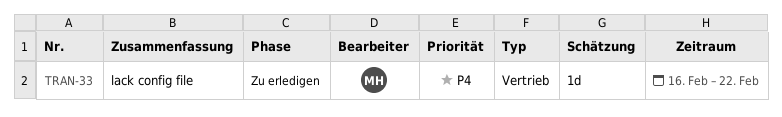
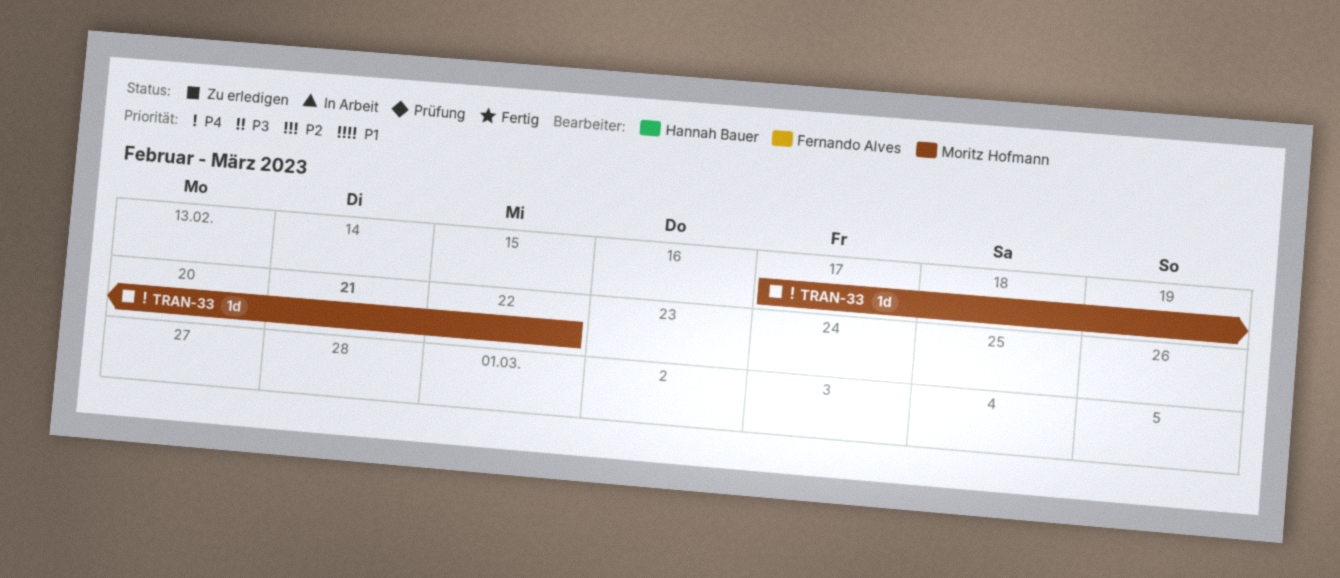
TRAN-33, start: Feb 16 -> Feb 17

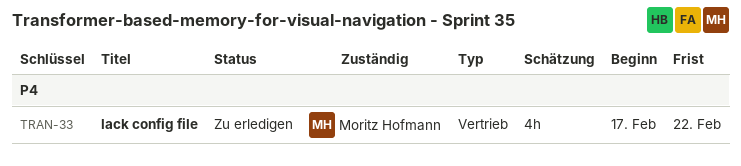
TRAN-33, estimate: 1d -> 4h

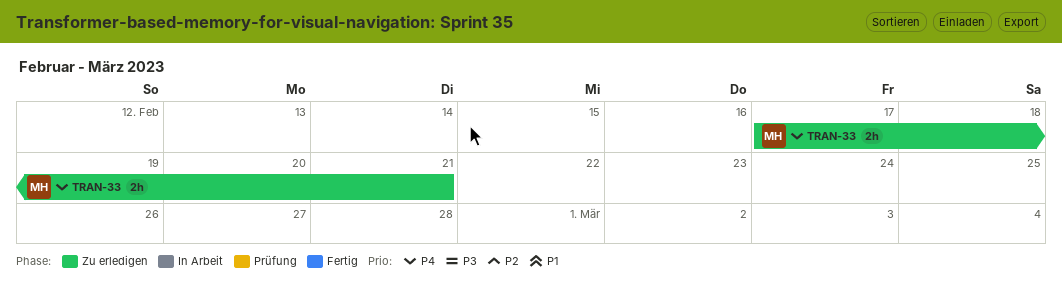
TRAN-33, estimate: 4h -> 2h
TRAN-33, due: Feb 22 -> Feb 21

